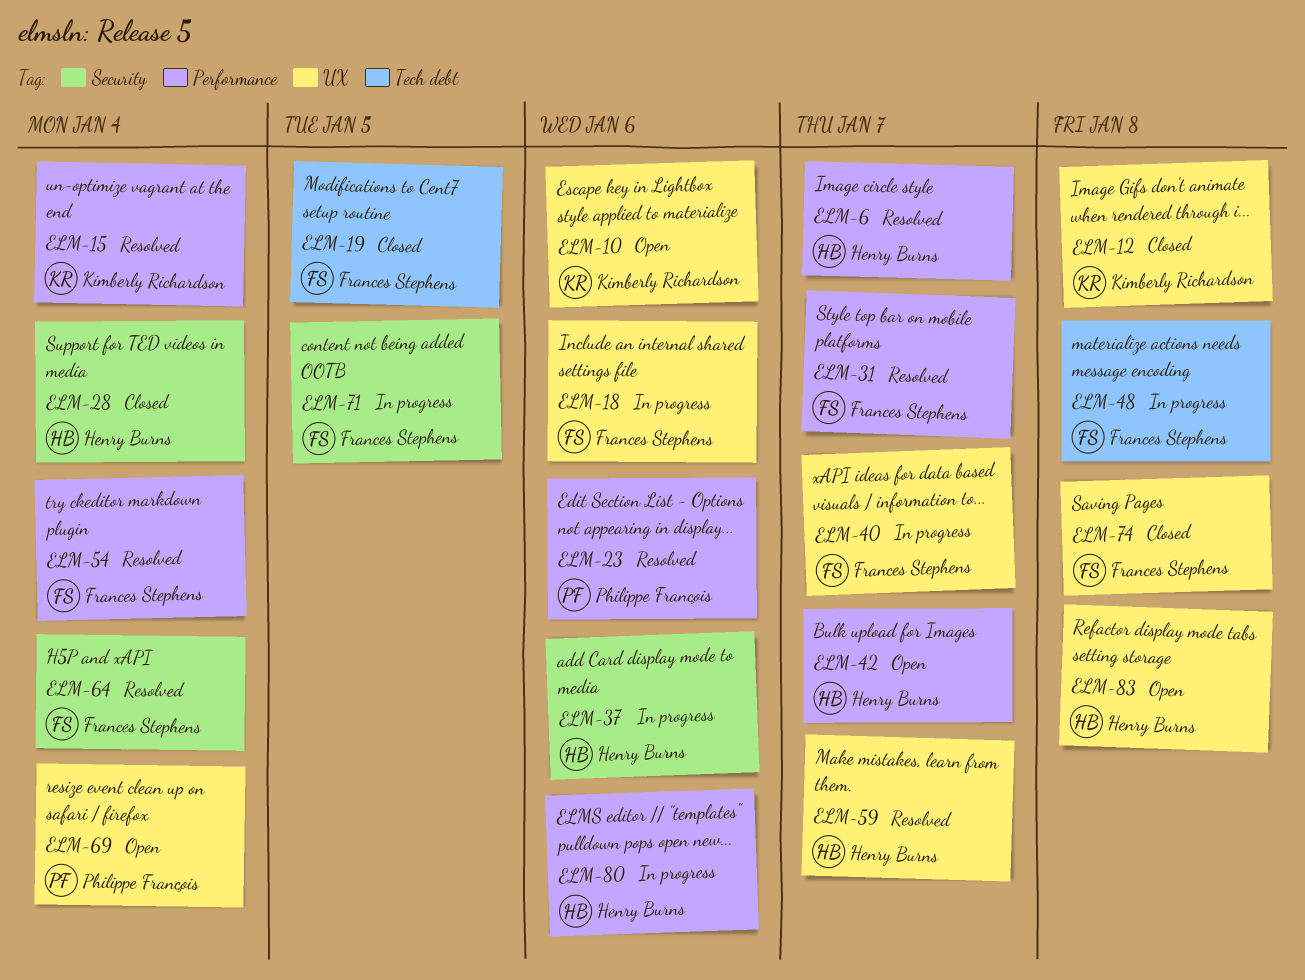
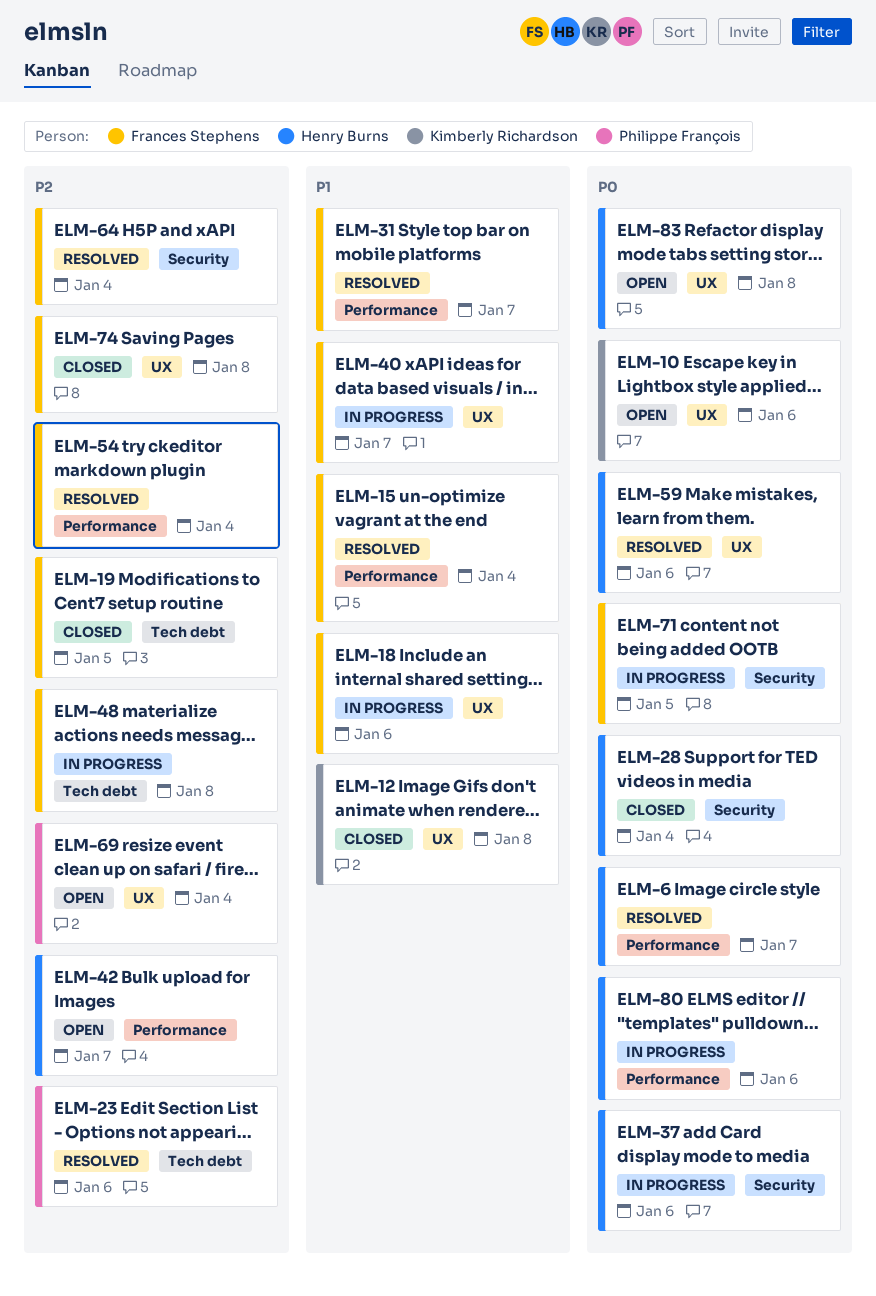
ELM-15, owner: Kimberly Richardson -> Frances Stephens
ELM-23, label: Performance -> Tech debt
ELM-59, due: Jan 7 -> Jan 6

